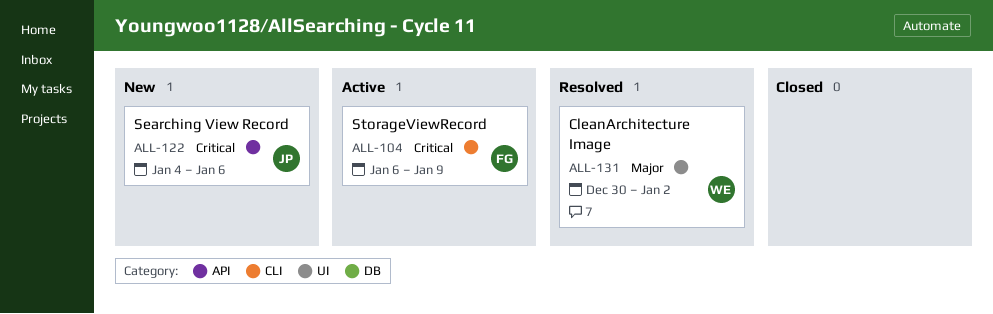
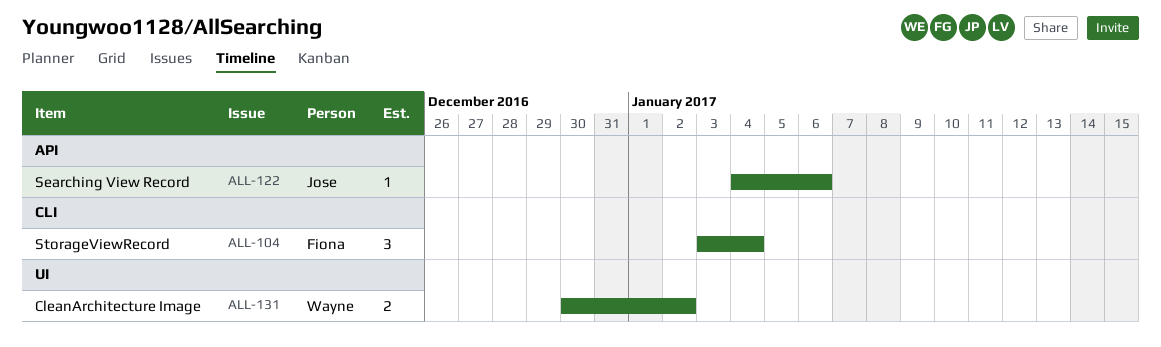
ALL-104, start: Jan 6 -> Jan 3
ALL-104, due: Jan 9 -> Jan 4

